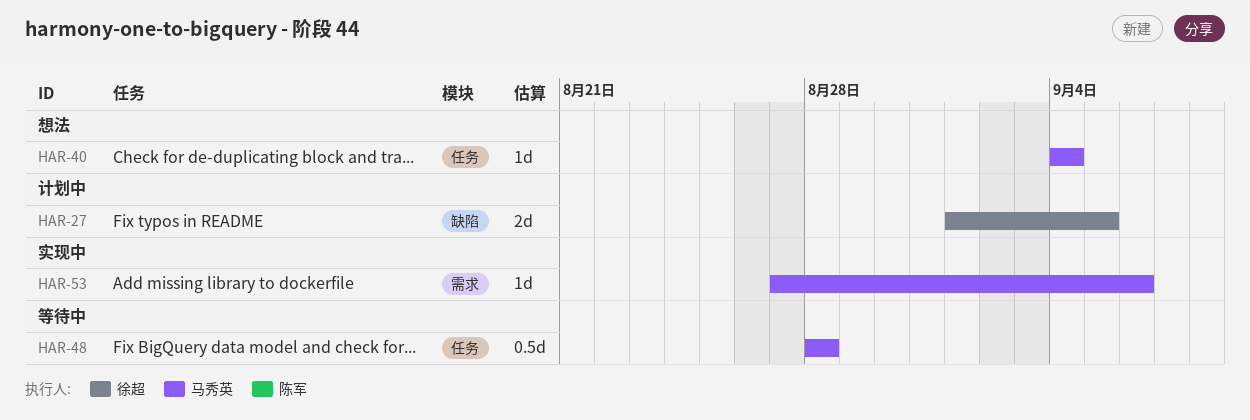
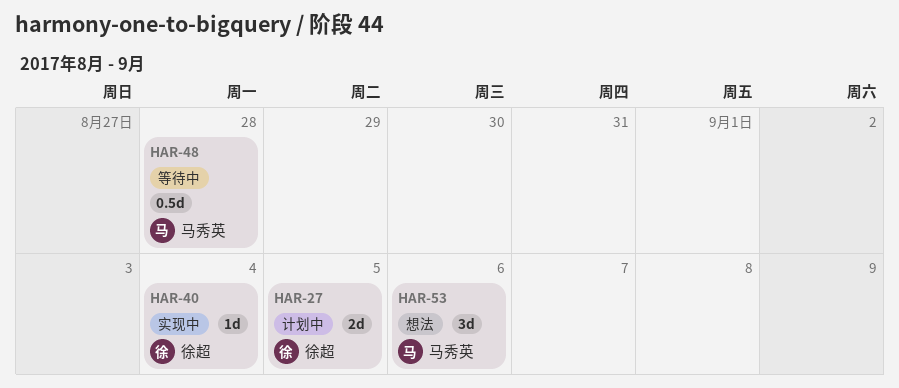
HAR-40, status: 想法 -> 实现中
HAR-40, owner: 马秀英 -> 徐超
HAR-53, status: 实现中 -> 想法
HAR-53, estimate: 1d -> 3d

